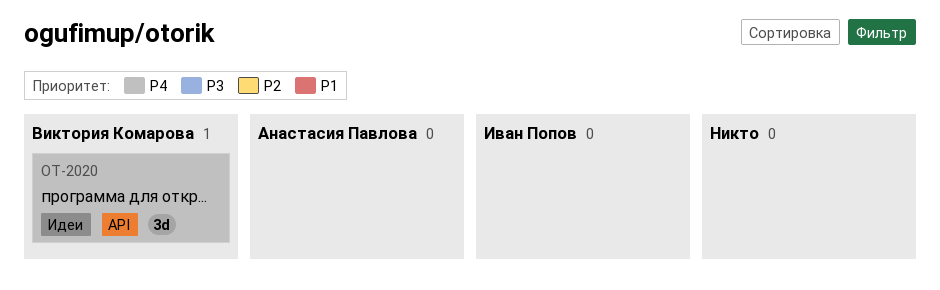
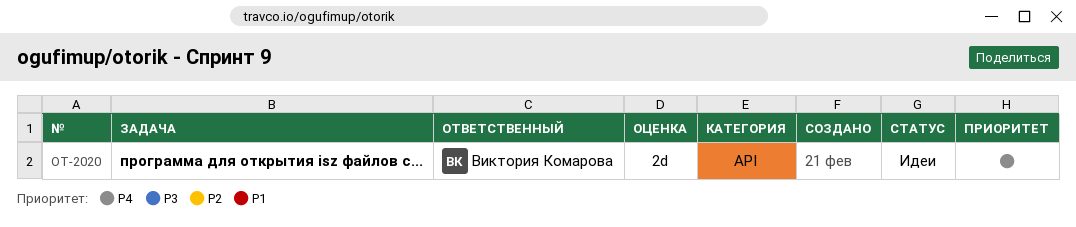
OT-2020, estimate: 3d -> 2d

